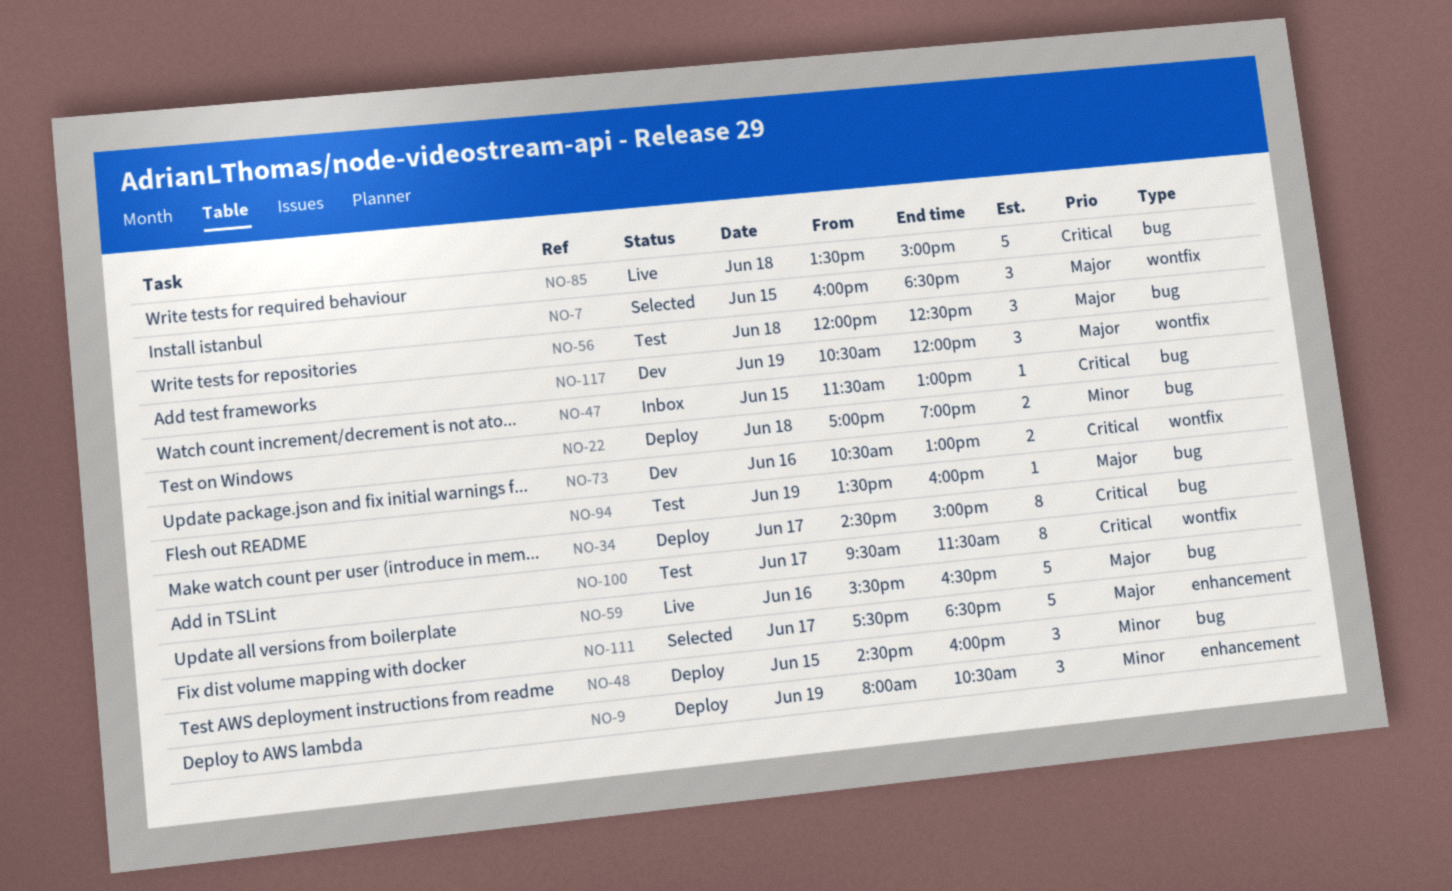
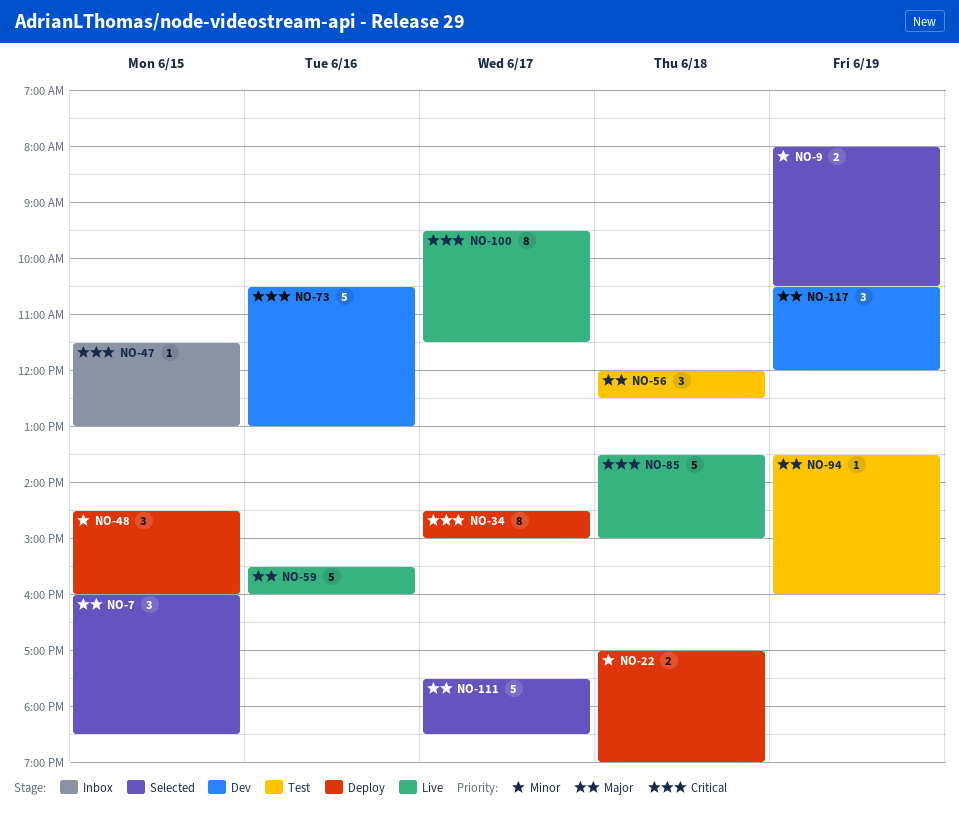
NO-9, status: Deploy -> Selected
NO-9, estimate: 3 -> 2
NO-59, ends: 16:30 -> 16:00
NO-73, estimate: 2 -> 5
NO-100, status: Test -> Live

